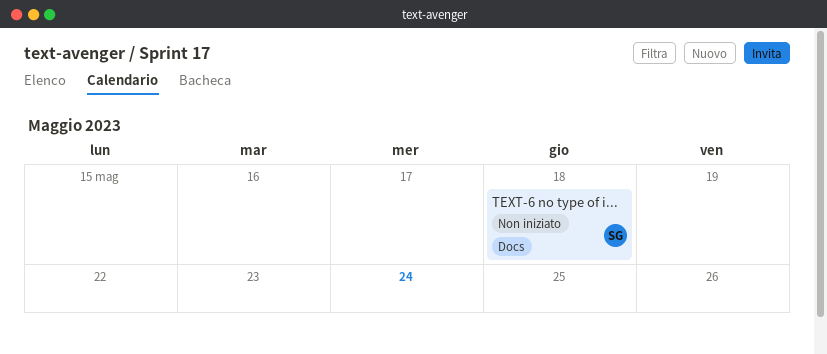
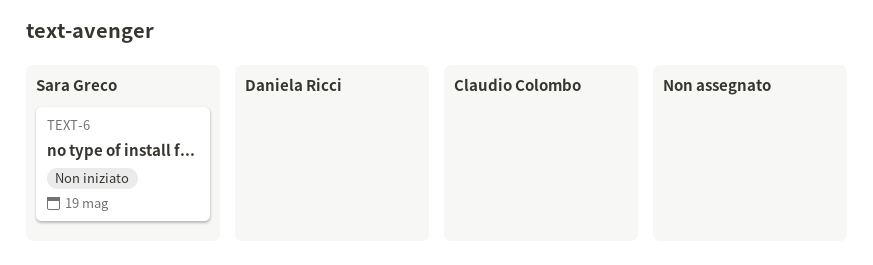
TEXT-6, due: May 18 -> May 19

